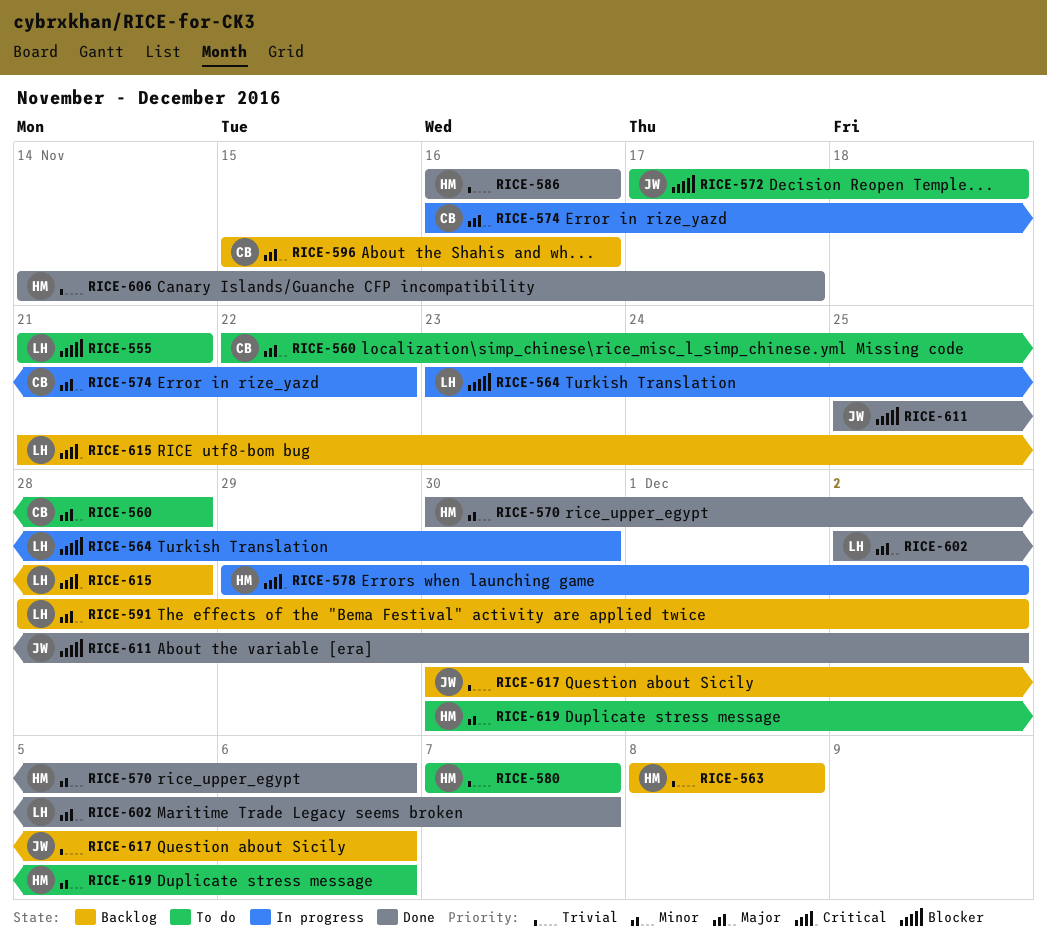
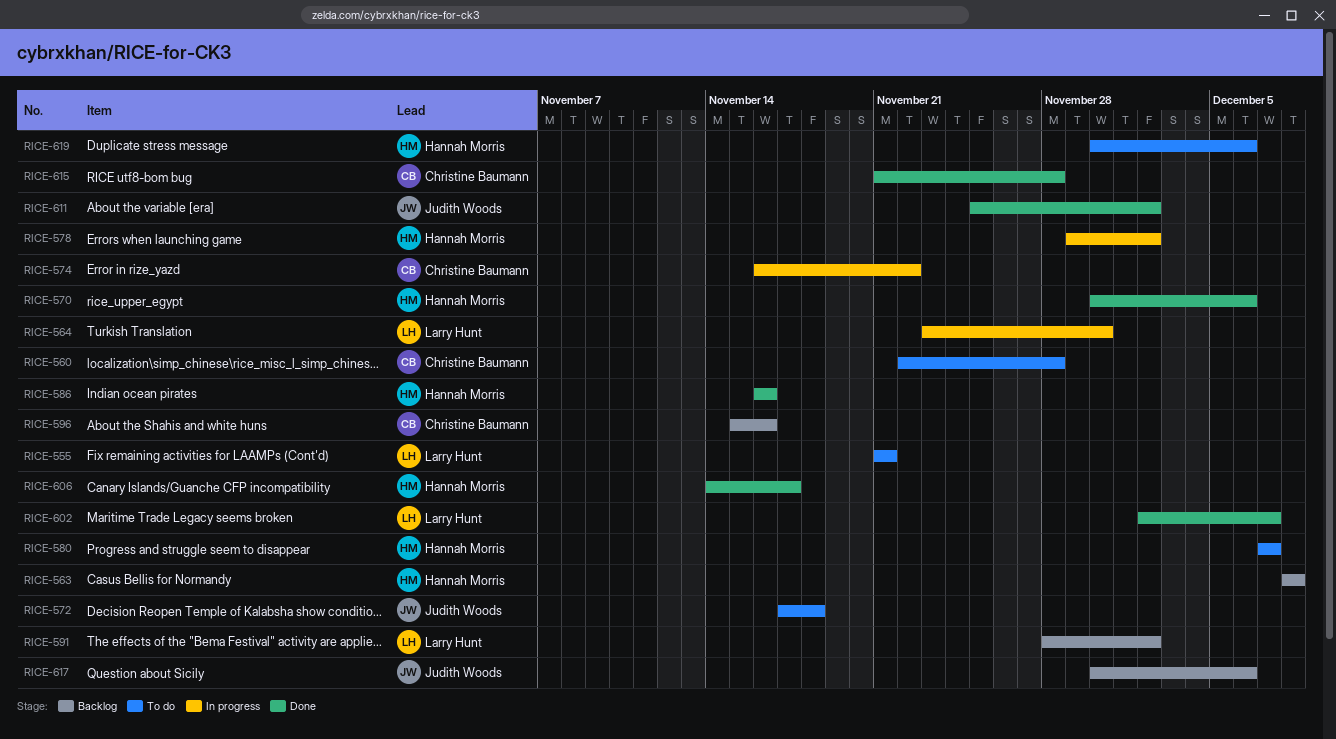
RICE-615, status: Backlog -> Done
RICE-615, owner: Larry Hunt -> Christine Baumann

